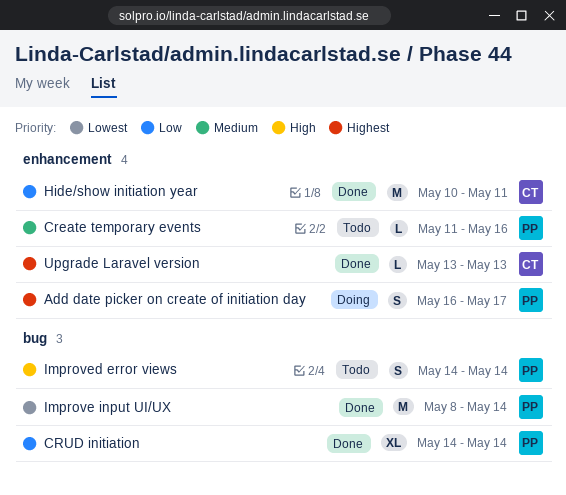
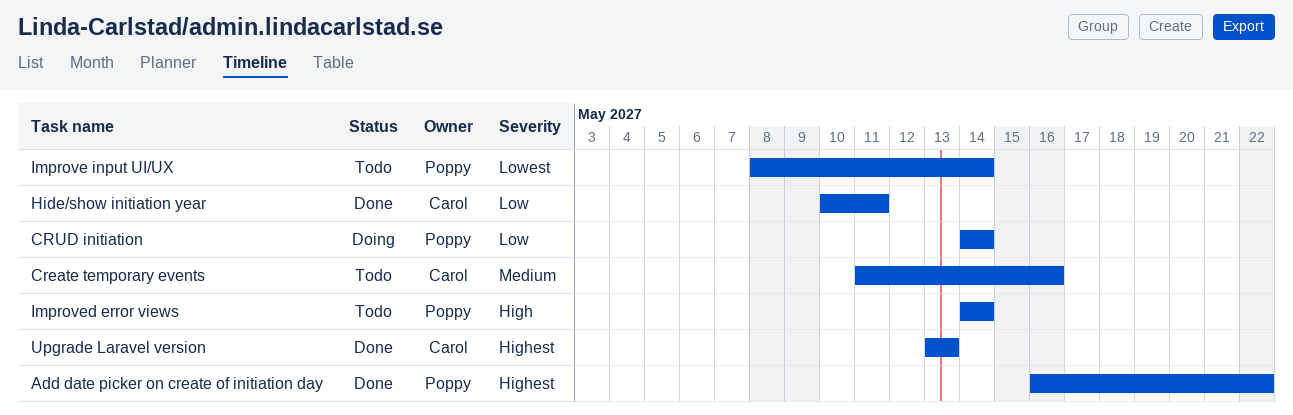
Add date picker on create of initiation day, status: Doing -> Done
Add date picker on create of initiation day, due: May 17 -> May 22
Create temporary events, owner: Poppy -> Carol
CRUD initiation, status: Done -> Doing
Improve input UI/UX, status: Done -> Todo

